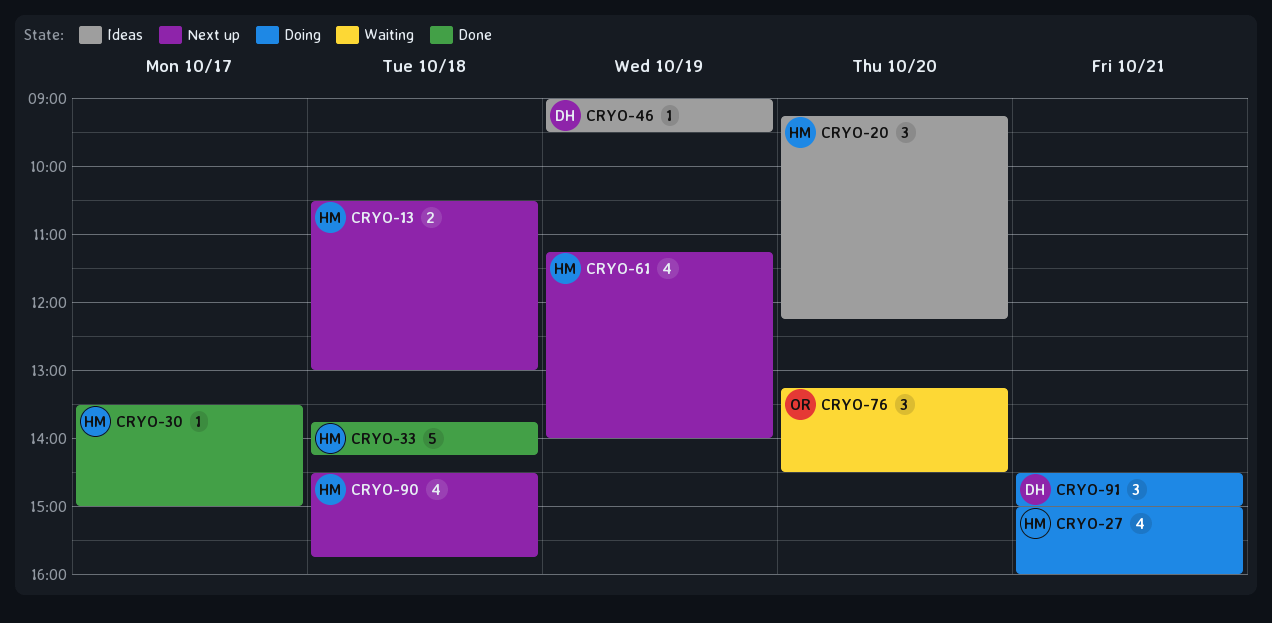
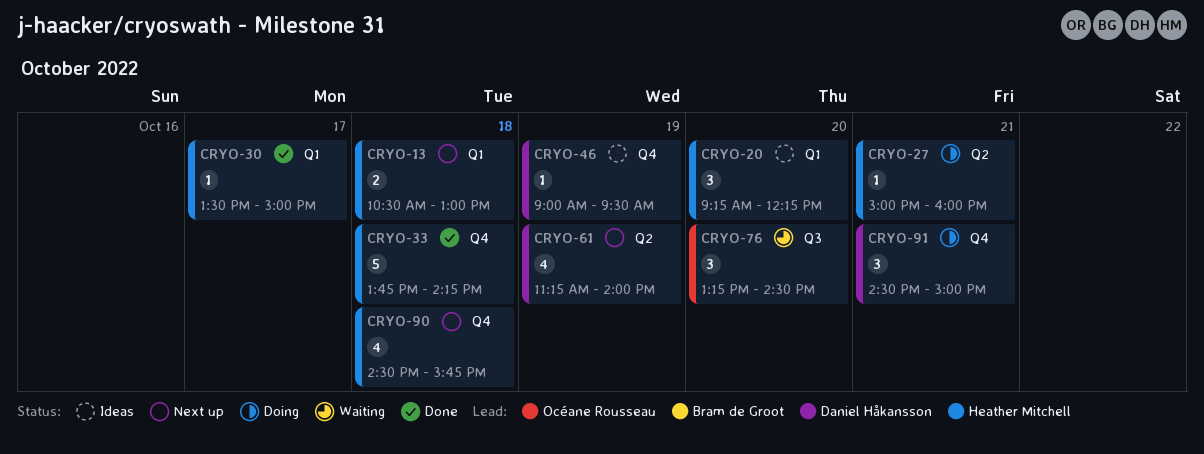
CRYO-27, estimate: 4 -> 1
CRYO-61, owner: Heather Mitchell -> Daniel Håkansson

